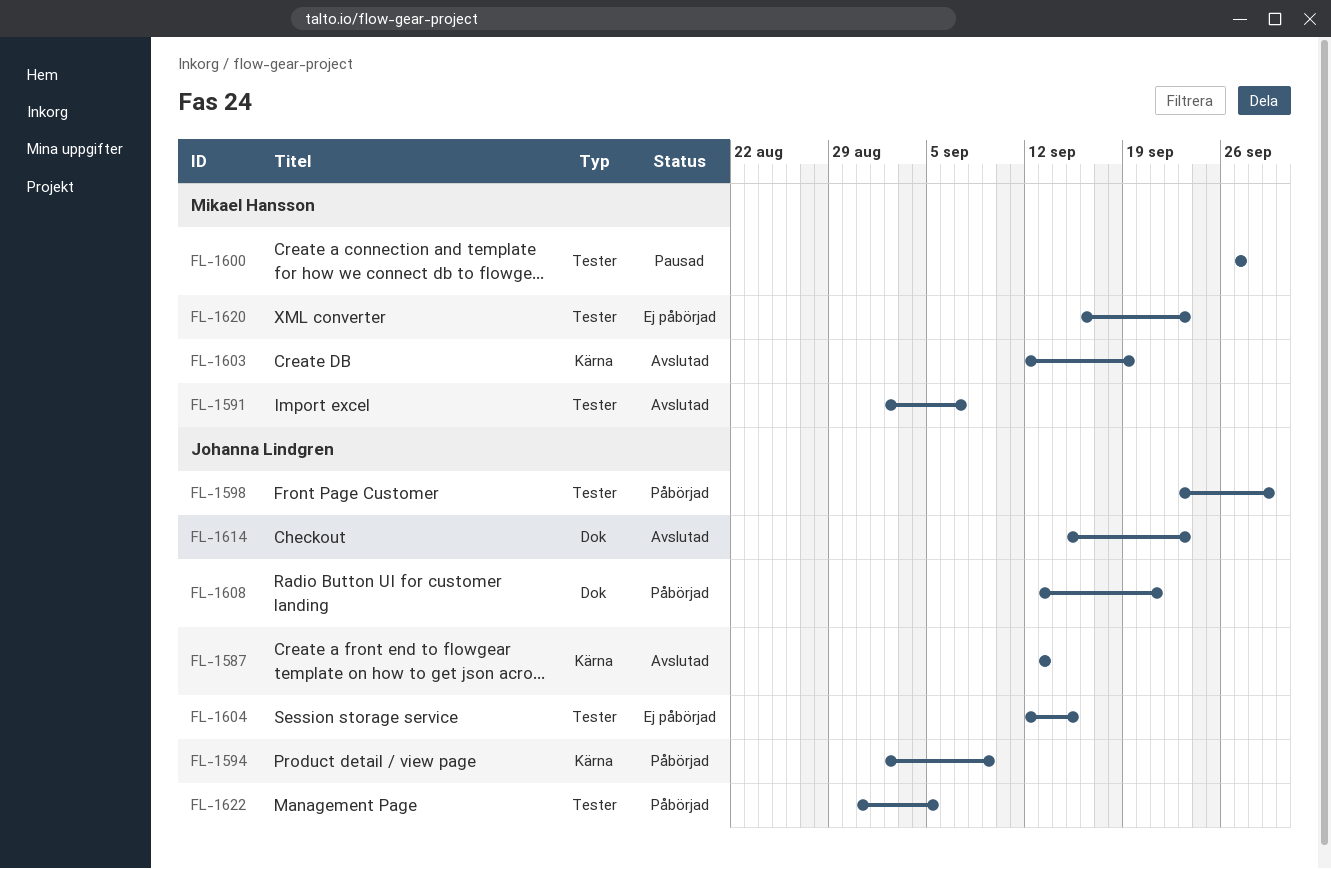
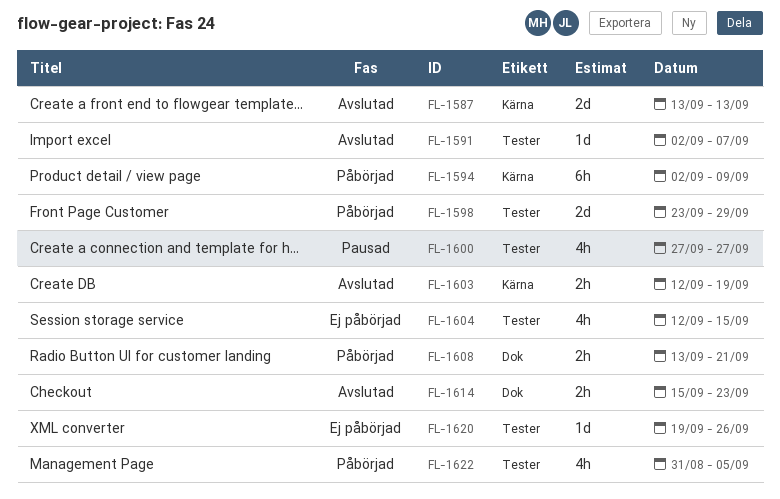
FL-1620, start: Sep 16 -> Sep 19
FL-1620, due: Sep 23 -> Sep 26

